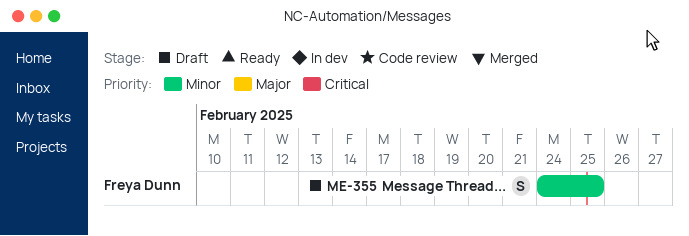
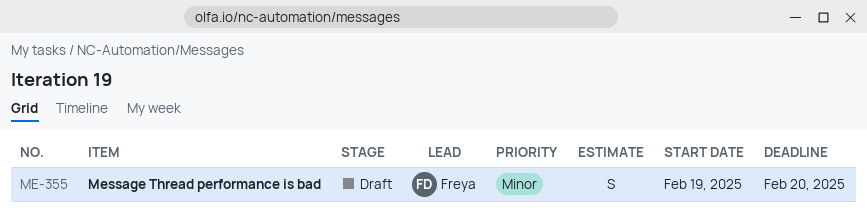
ME-355, start: Feb 24 -> Feb 19
ME-355, due: Feb 25 -> Feb 20

